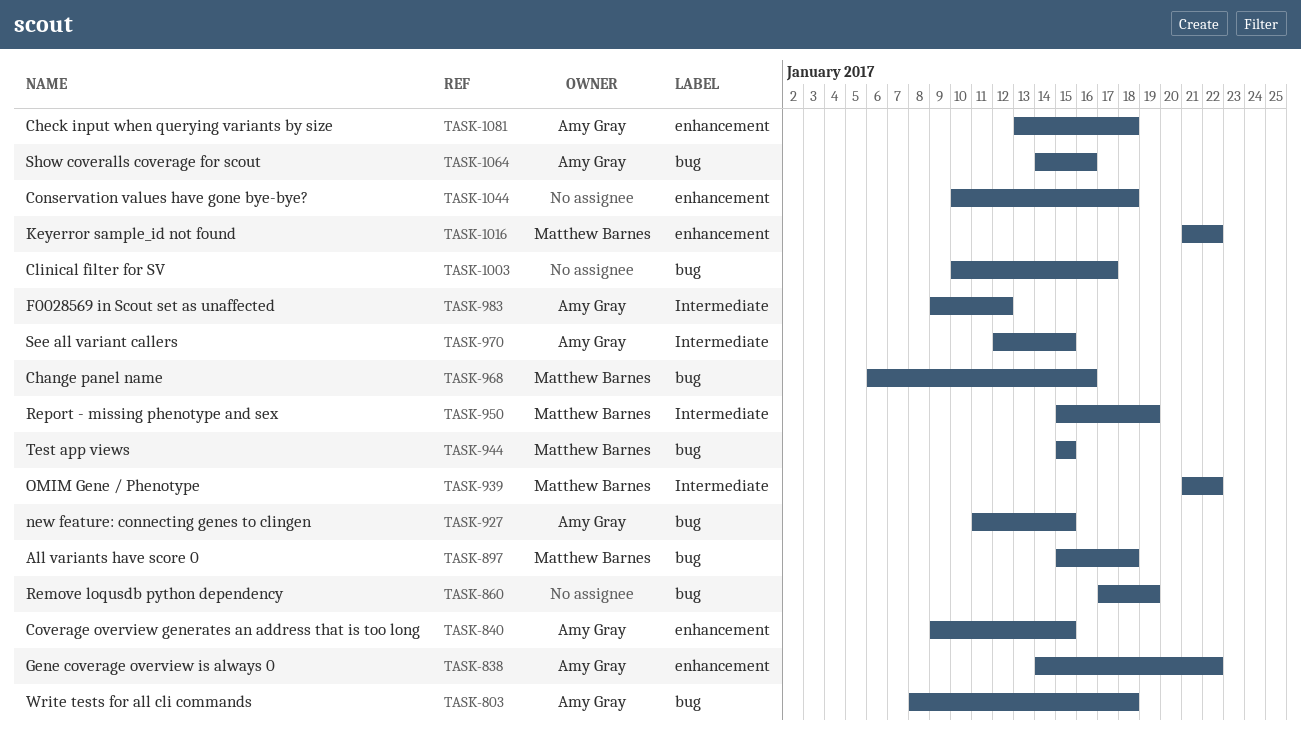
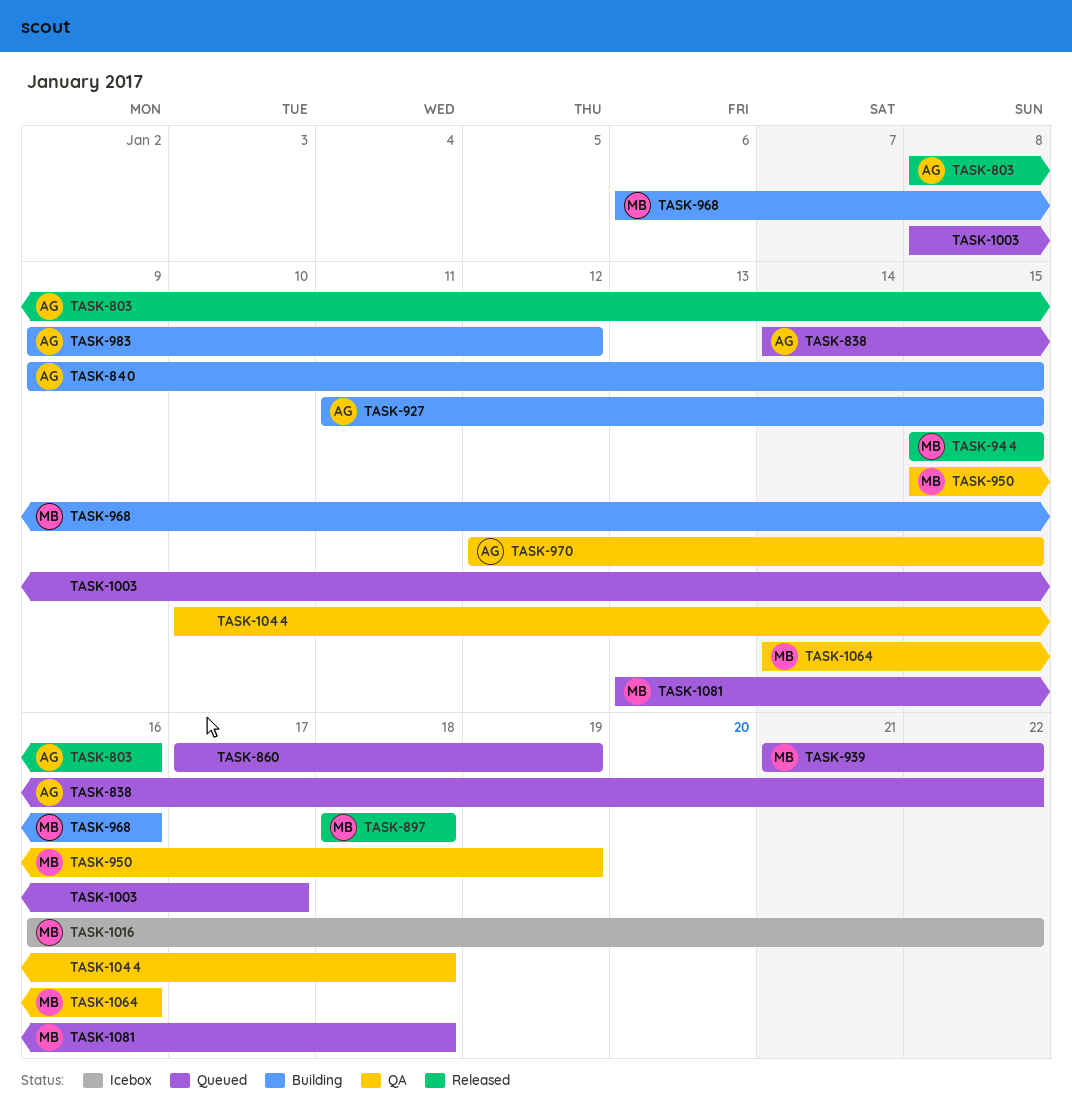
TASK-803, due: Jan 18 -> Jan 16
TASK-897, start: Jan 15 -> Jan 18
TASK-1003, start: Jan 10 -> Jan 8
TASK-1016, start: Jan 21 -> Jan 16
TASK-1064, owner: Amy Gray -> Matthew Barnes
TASK-1081, owner: Amy Gray -> Matthew Barnes

